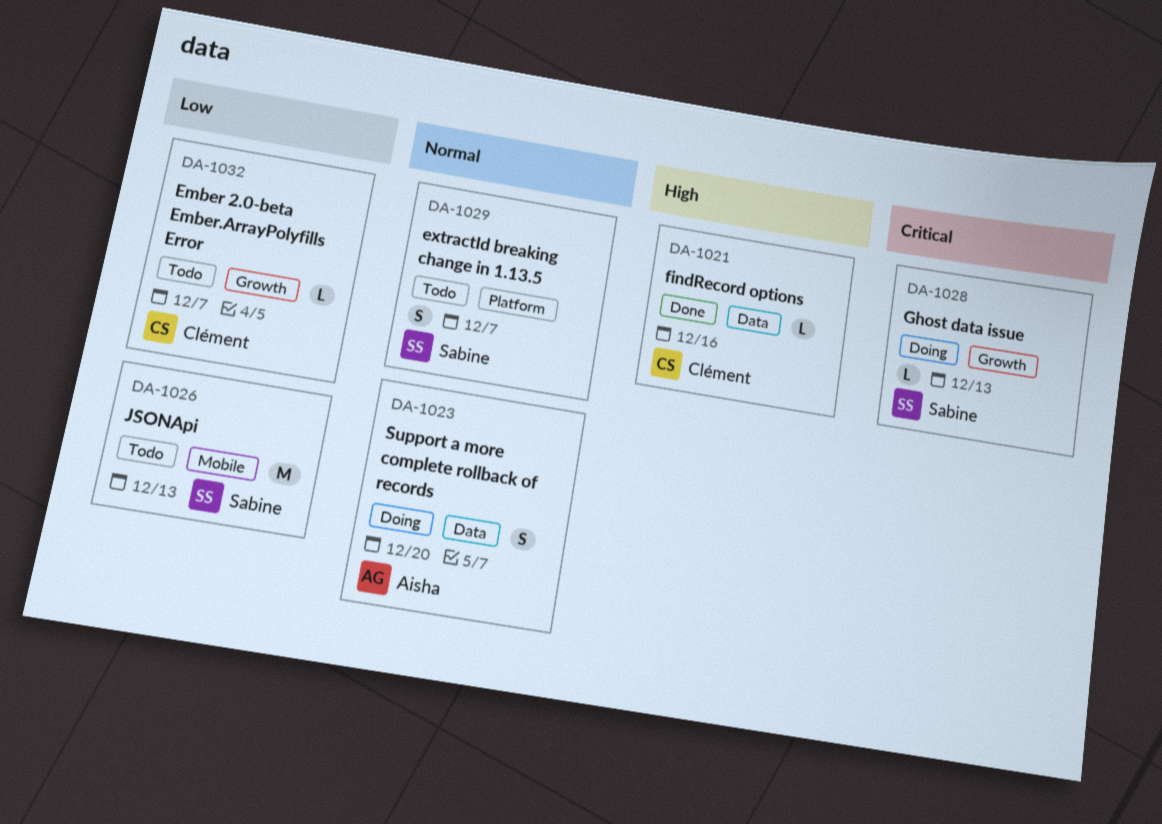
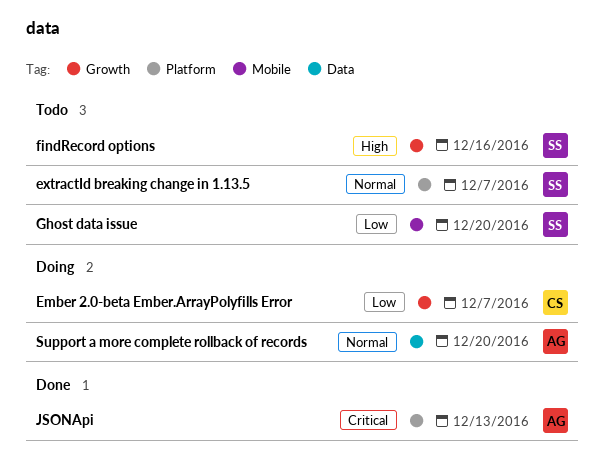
Ember 2.0-beta Ember.ArrayPolyfills Error, status: Todo -> Doing
findRecord options, status: Done -> Todo
findRecord options, owner: Clément -> Sabine
findRecord options, label: Data -> Growth
Ghost data issue, status: Doing -> Todo
Ghost data issue, priority: Critical -> Low
Ghost data issue, label: Growth -> Mobile
Ghost data issue, due: Dec 13 -> Dec 20
JSONApi, status: Todo -> Done
JSONApi, owner: Sabine -> Aisha
JSONApi, priority: Low -> Critical
JSONApi, label: Mobile -> Platform

